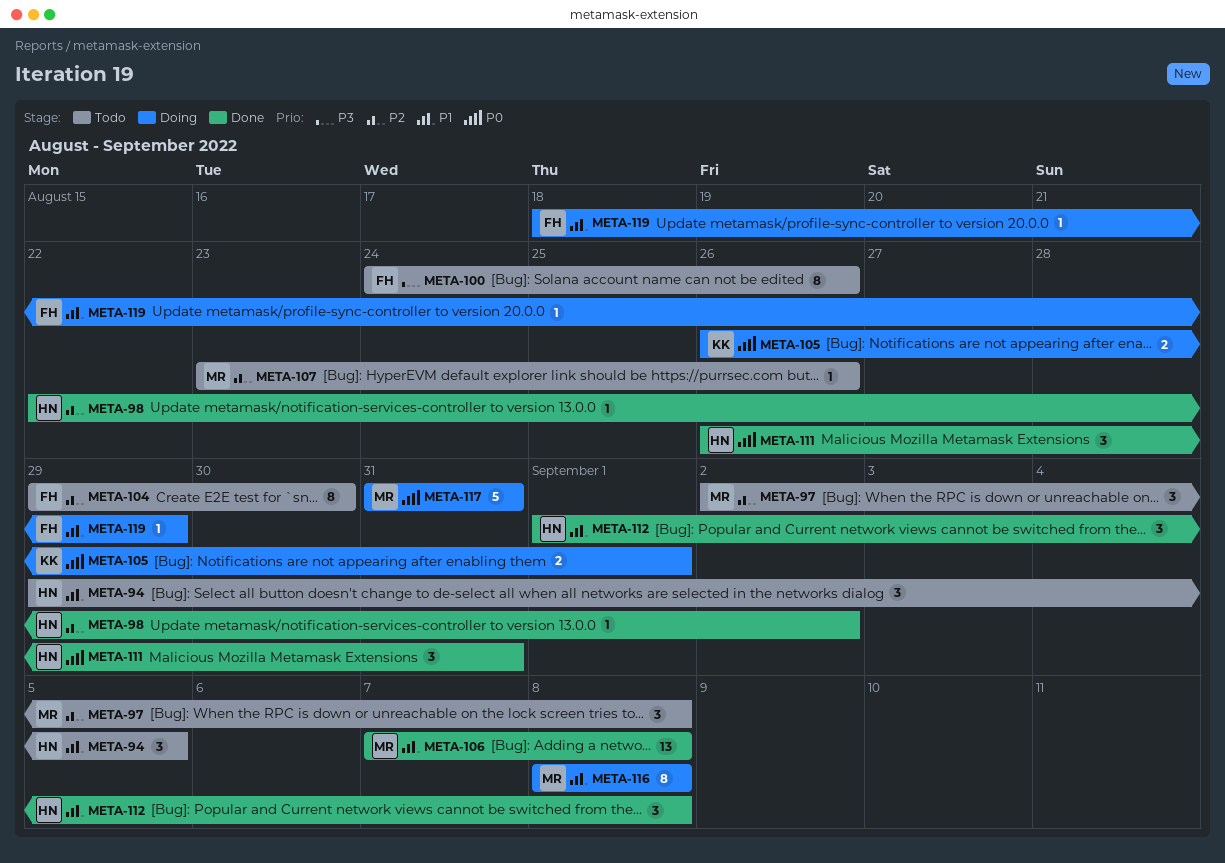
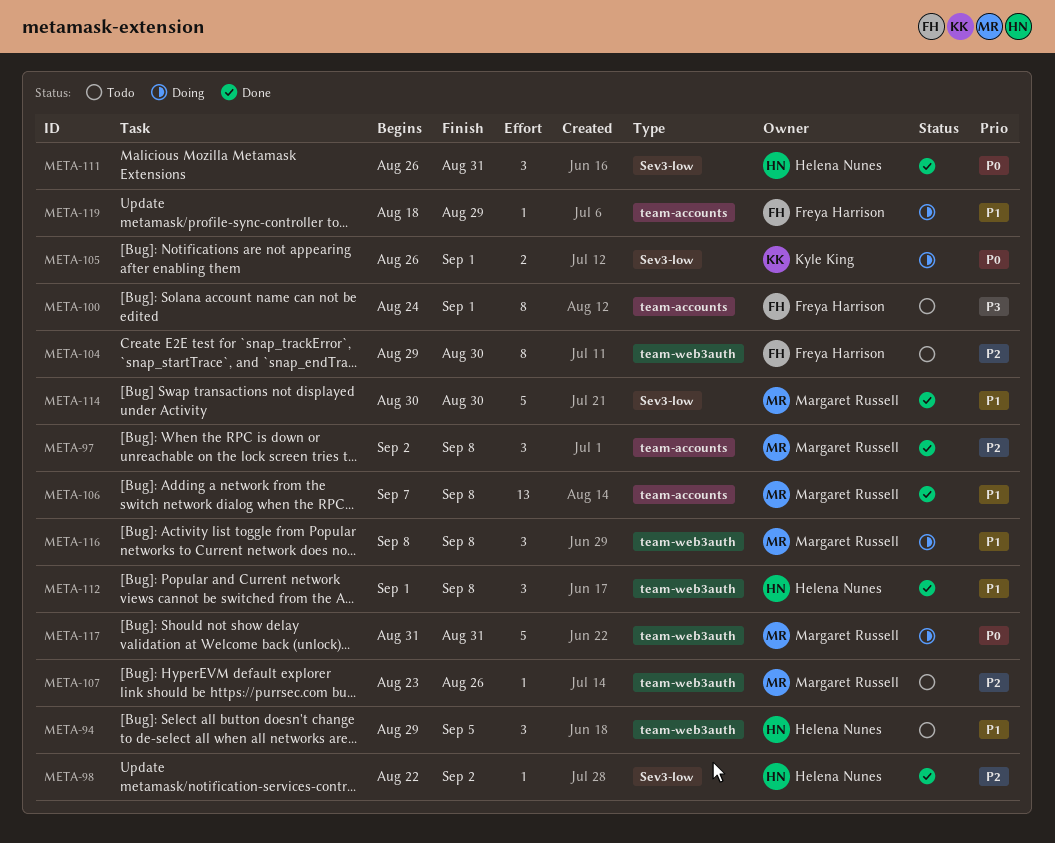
META-97, status: Todo -> Done
META-100, due: Aug 26 -> Sep 1
META-114: none -> present
META-116, estimate: 8 -> 3

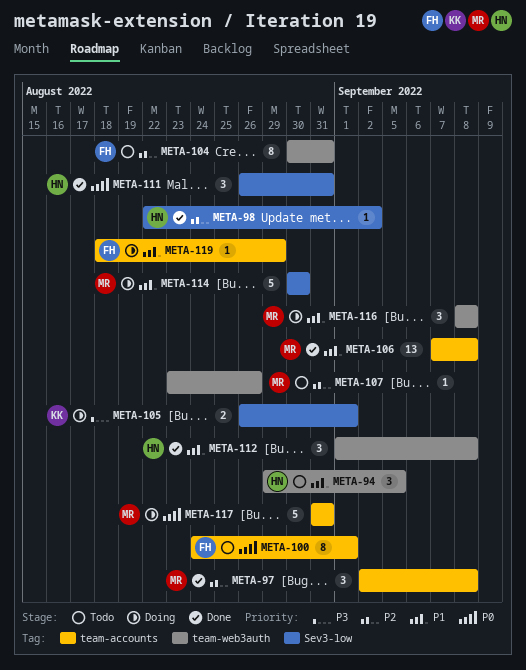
META-100, priority: P3 -> P0
META-104, start: Aug 29 -> Aug 30
META-104, due: Aug 30 -> Aug 31
META-105, priority: P0 -> P3
META-114, status: Done -> Doing
META-117, label: team-web3auth -> team-accounts

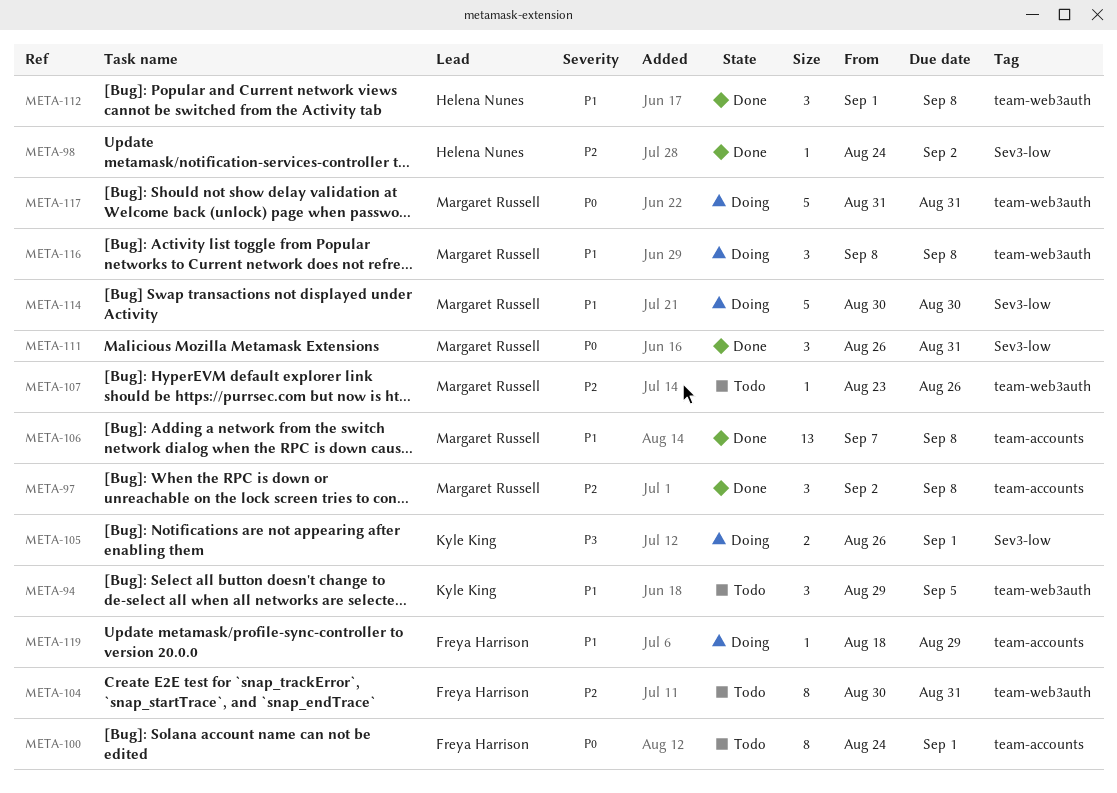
META-94, owner: Helena Nunes -> Kyle King
META-98, start: Aug 22 -> Aug 24
META-111, owner: Helena Nunes -> Margaret Russell
META-117, label: team-accounts -> team-web3auth

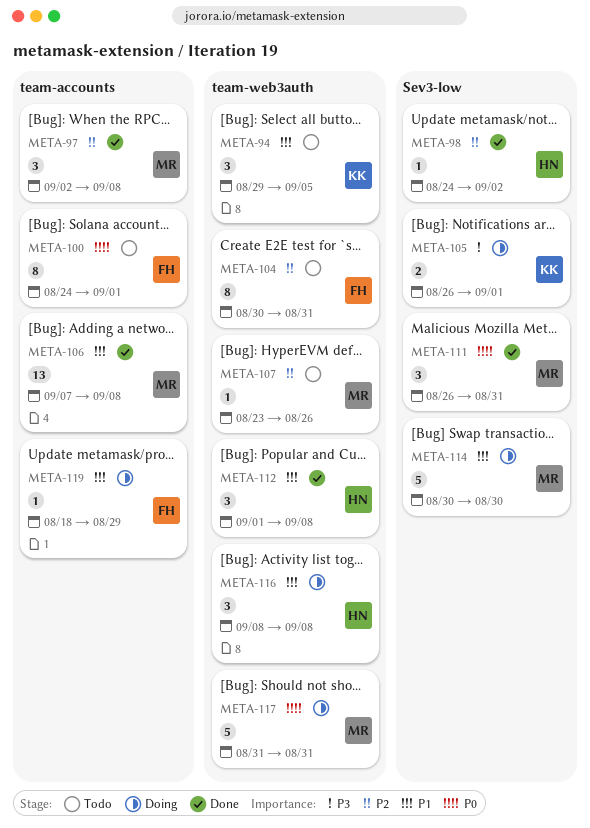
META-116, owner: Margaret Russell -> Helena Nunes

